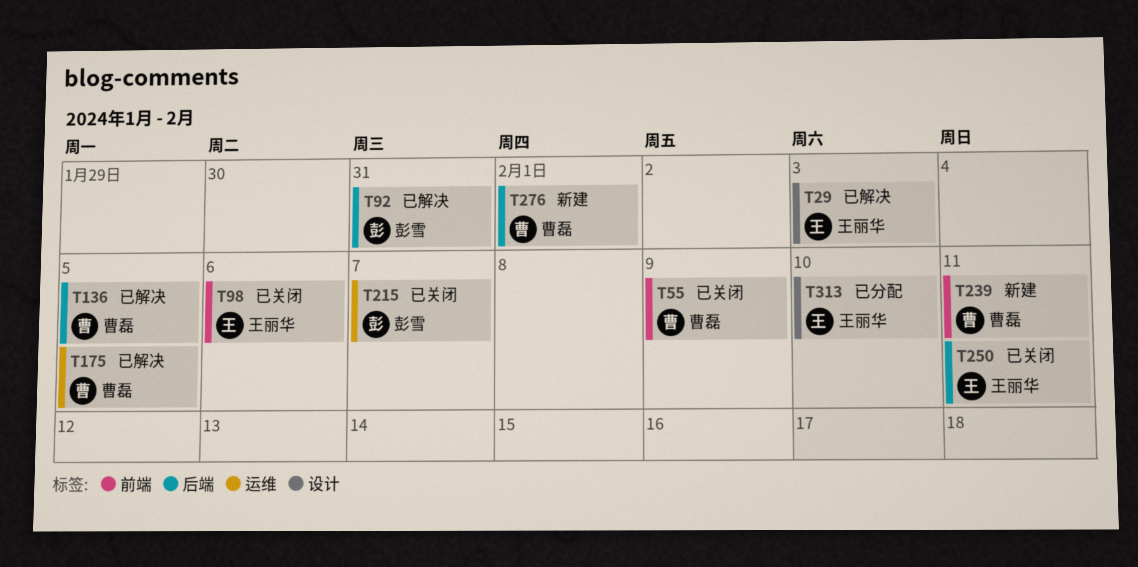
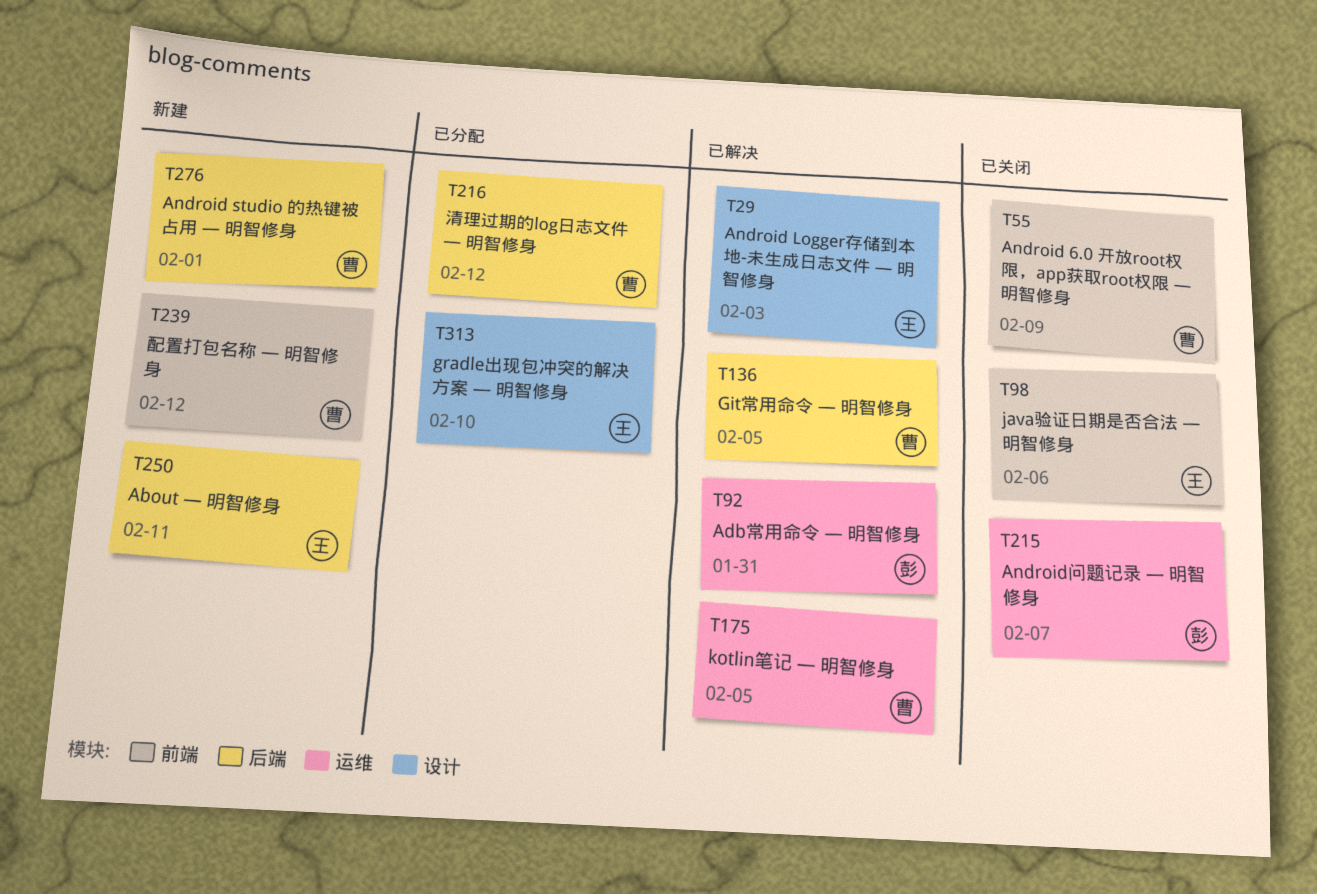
T92, label: 后端 -> 运维
T216: none -> present
T239, due: Feb 11 -> Feb 12
T250, status: 已关闭 -> 新建

